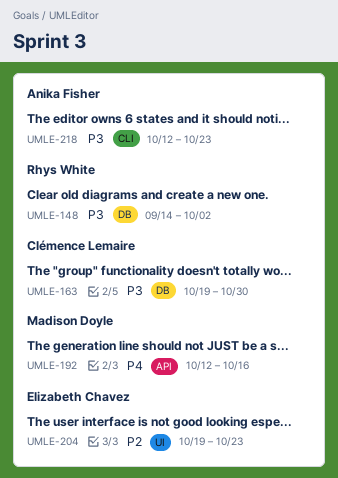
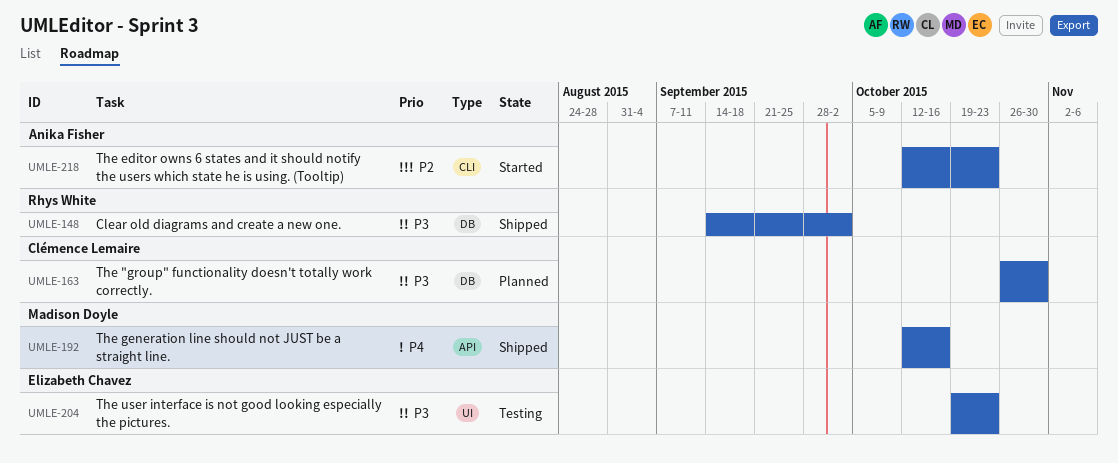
UMLE-163, start: Oct 19 -> Oct 26
UMLE-204, priority: P2 -> P3
UMLE-218, priority: P3 -> P2

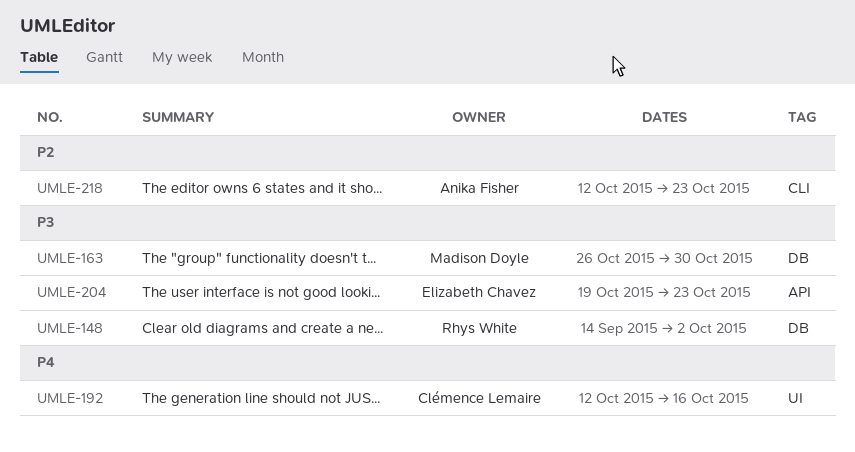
UMLE-163, owner: Clémence Lemaire -> Madison Doyle
UMLE-192, owner: Madison Doyle -> Clémence Lemaire
UMLE-192, label: API -> UI
UMLE-204, label: UI -> API

